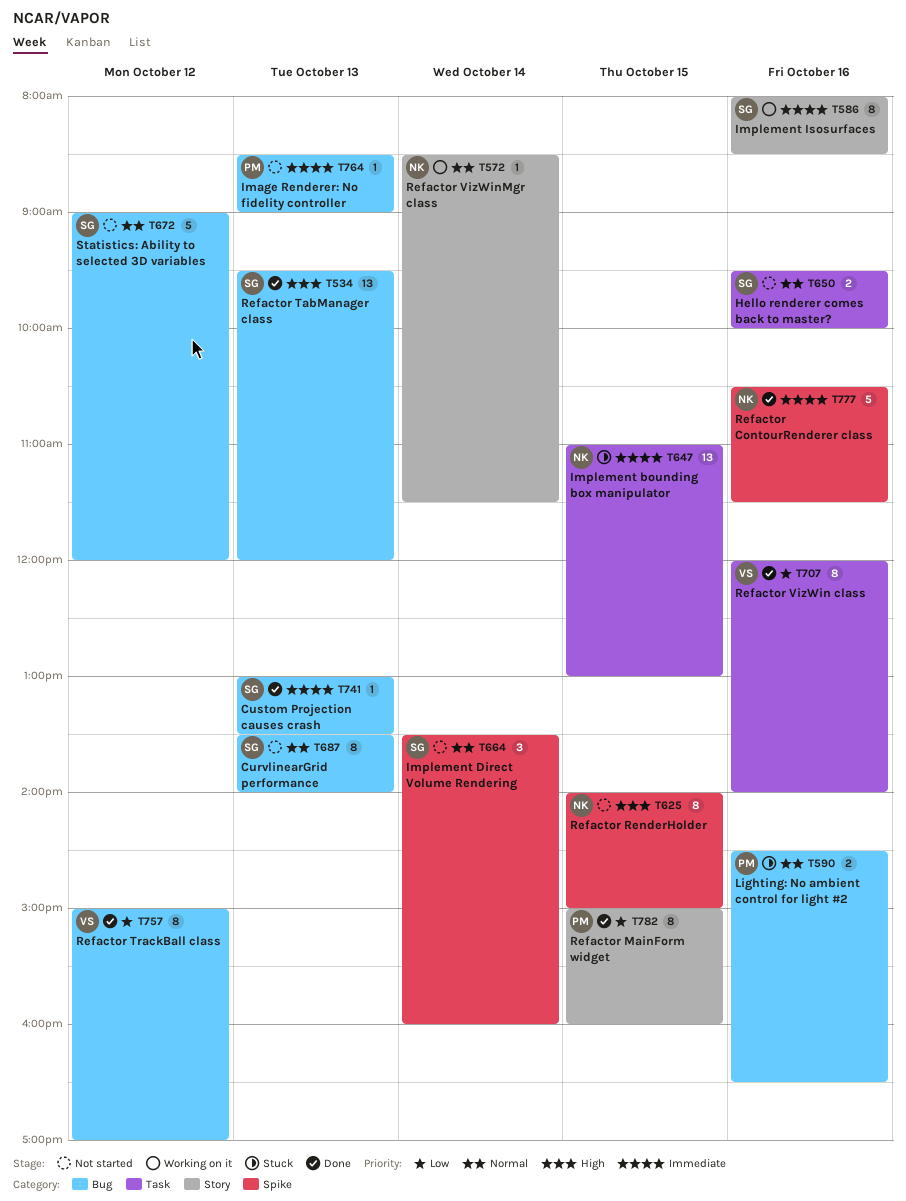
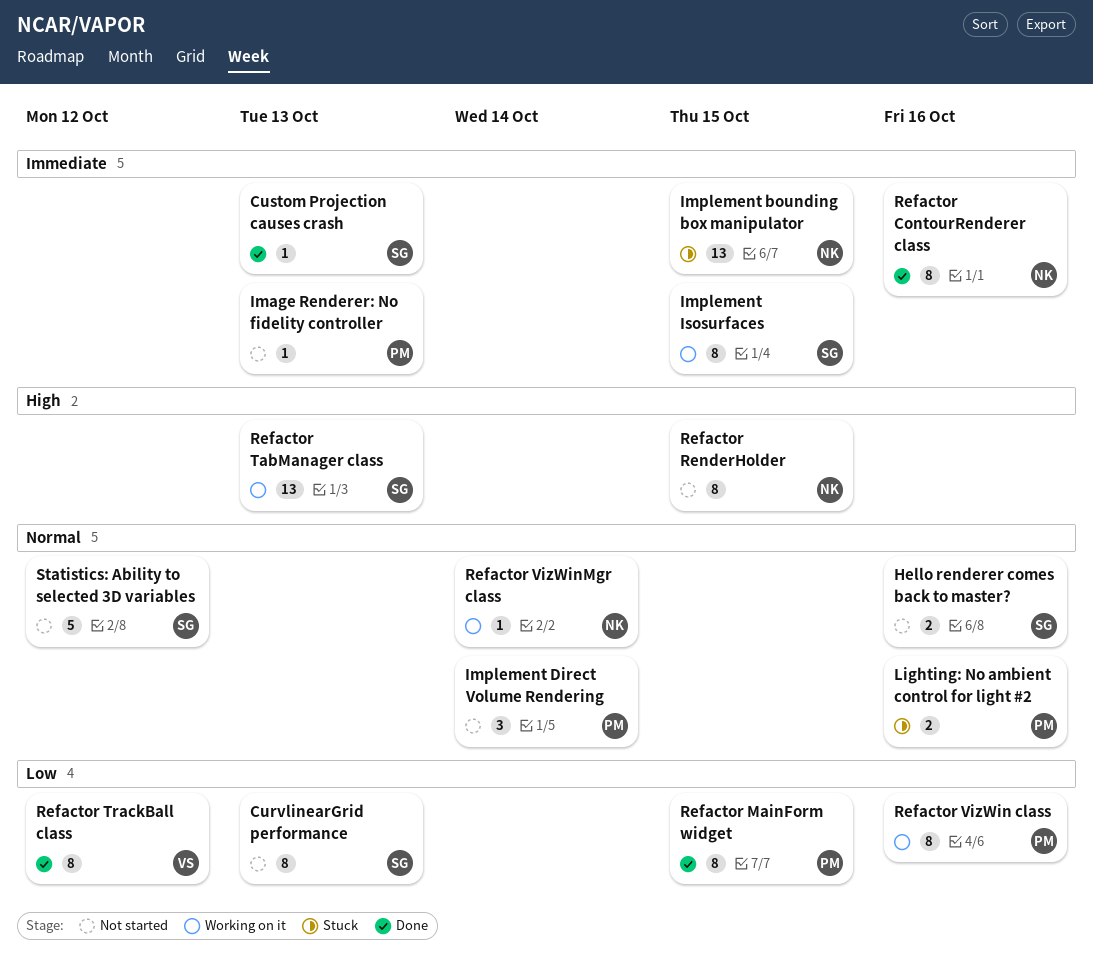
CurvlinearGrid performance, priority: Normal -> Low
Implement Direct Volume Rendering, owner: SG -> PM
Implement Isosurfaces, day: Oct 16 -> Oct 15
Refactor ContourRenderer class, estimate: 5 -> 8
Refactor TabManager class, status: Done -> Working on it
Refactor VizWin class, status: Done -> Working on it
Refactor VizWin class, owner: VS -> PM

